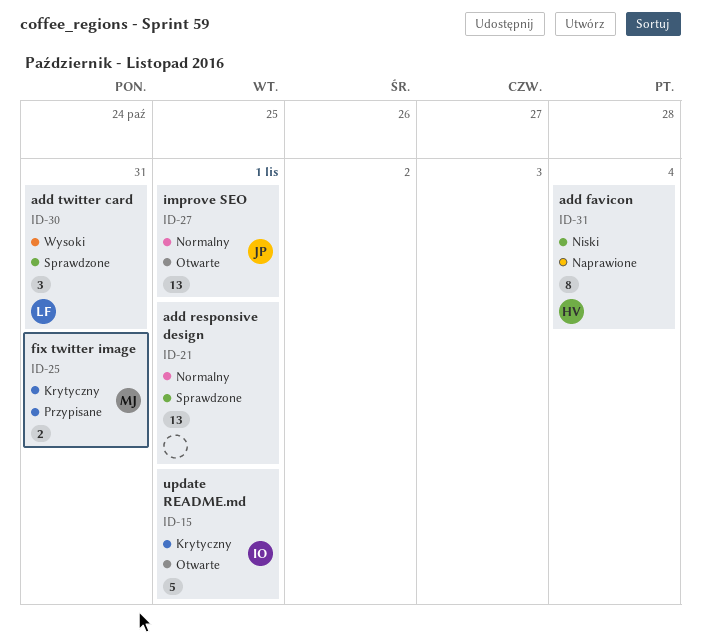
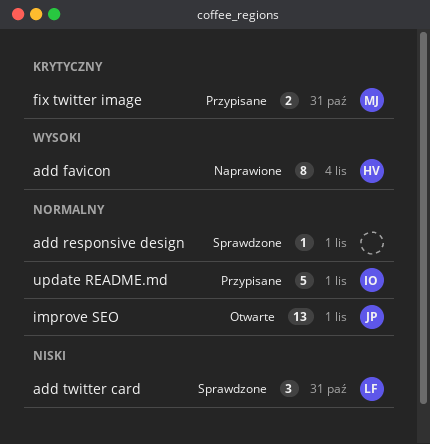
add favicon, priority: Niski -> Wysoki
add responsive design, estimate: 13 -> 1
add twitter card, priority: Wysoki -> Niski
update README.md, status: Otwarte -> Przypisane
update README.md, priority: Krytyczny -> Normalny

